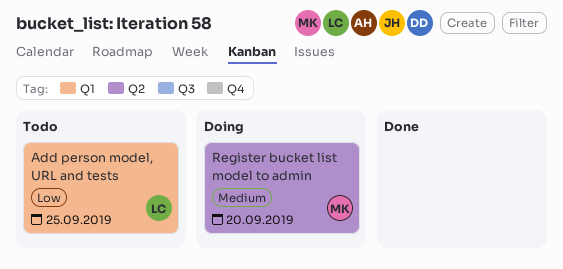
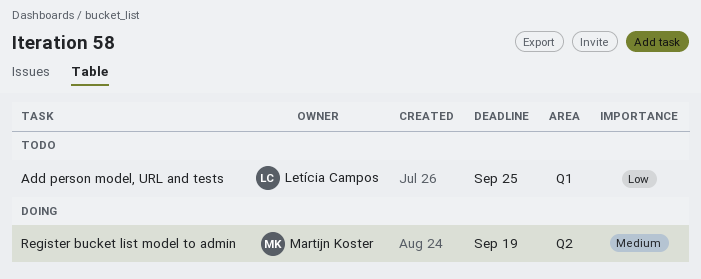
Register bucket list model to admin, due: Sep 20 -> Sep 19

